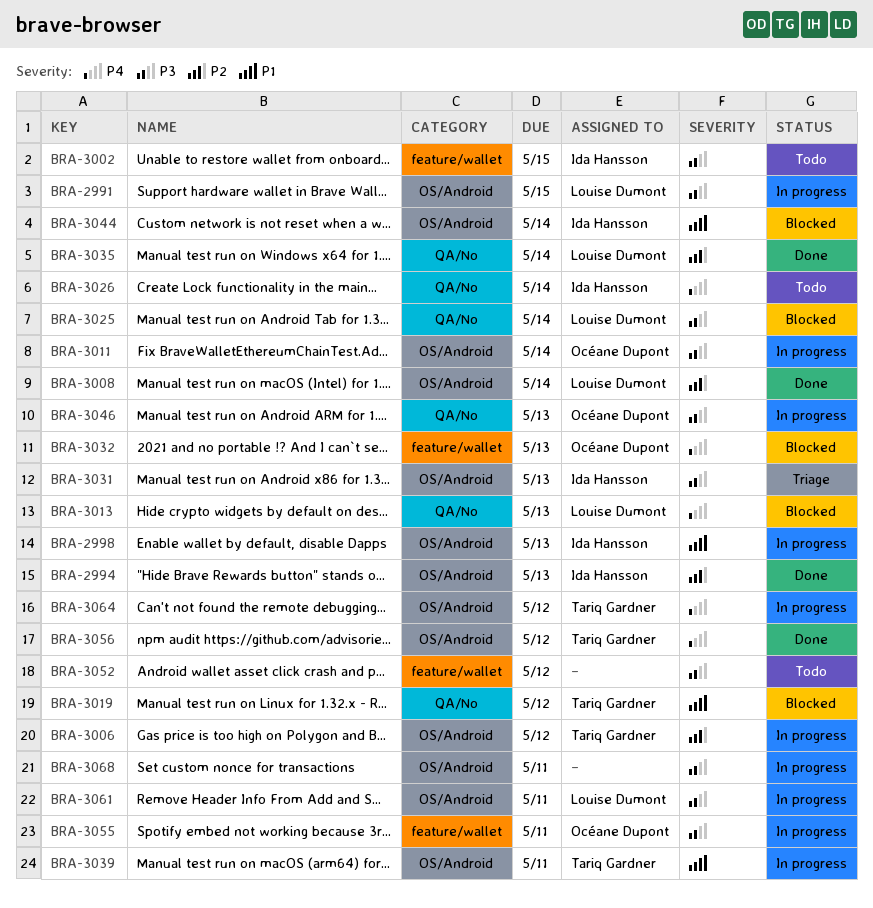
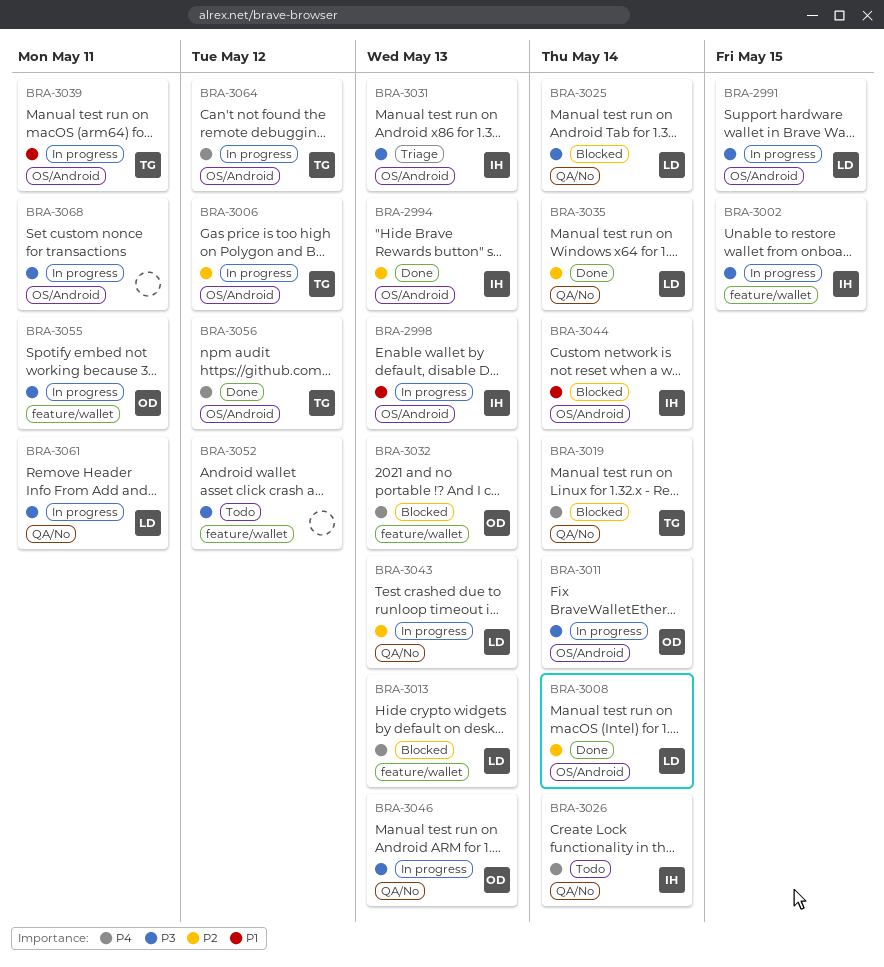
BRA-3002, status: Todo -> In progress
BRA-3013, label: QA/No -> feature/wallet
BRA-3019, priority: P1 -> P4
BRA-3019, due: May 12 -> May 14
BRA-3043: none -> present
BRA-3061, label: OS/Android -> QA/No

